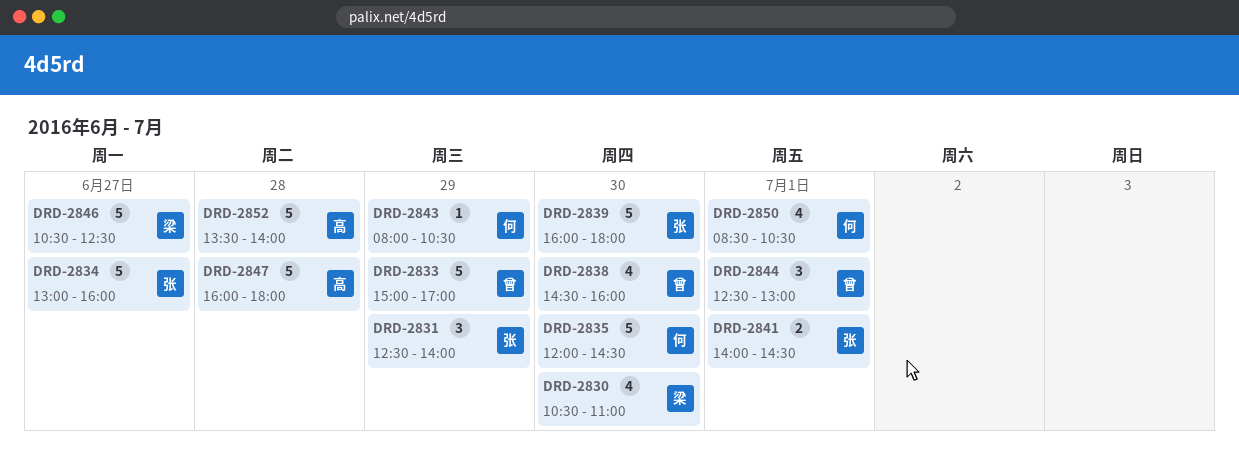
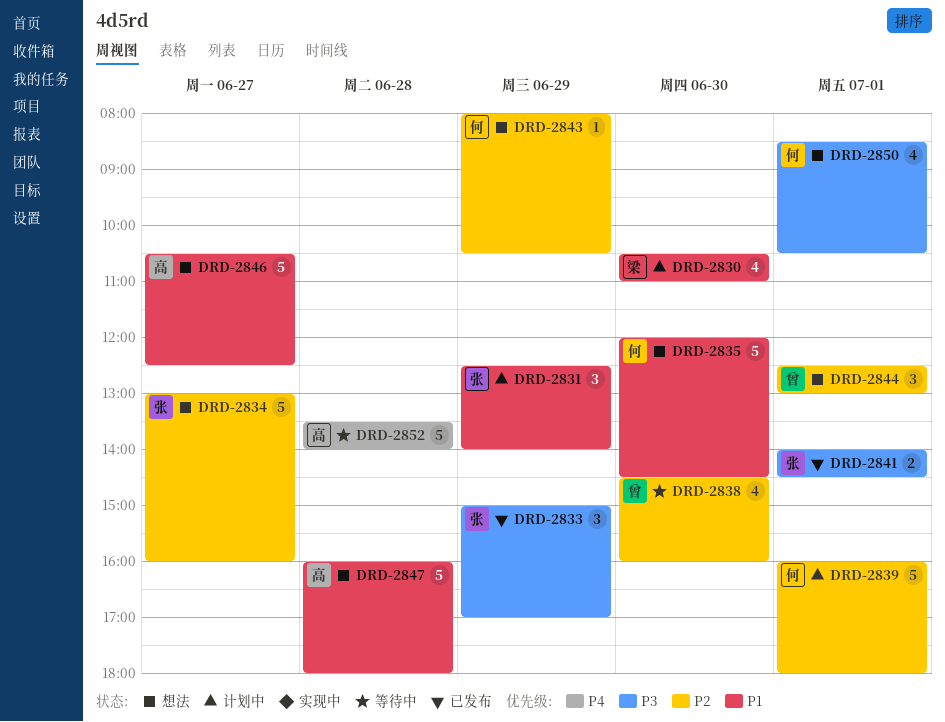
DRD-2833, owner: 曾 -> 张
DRD-2833, estimate: 5 -> 3
DRD-2839, owner: 张 -> 何
DRD-2839, day: Jun 30 -> Jul 1
DRD-2846, owner: 梁 -> 高

